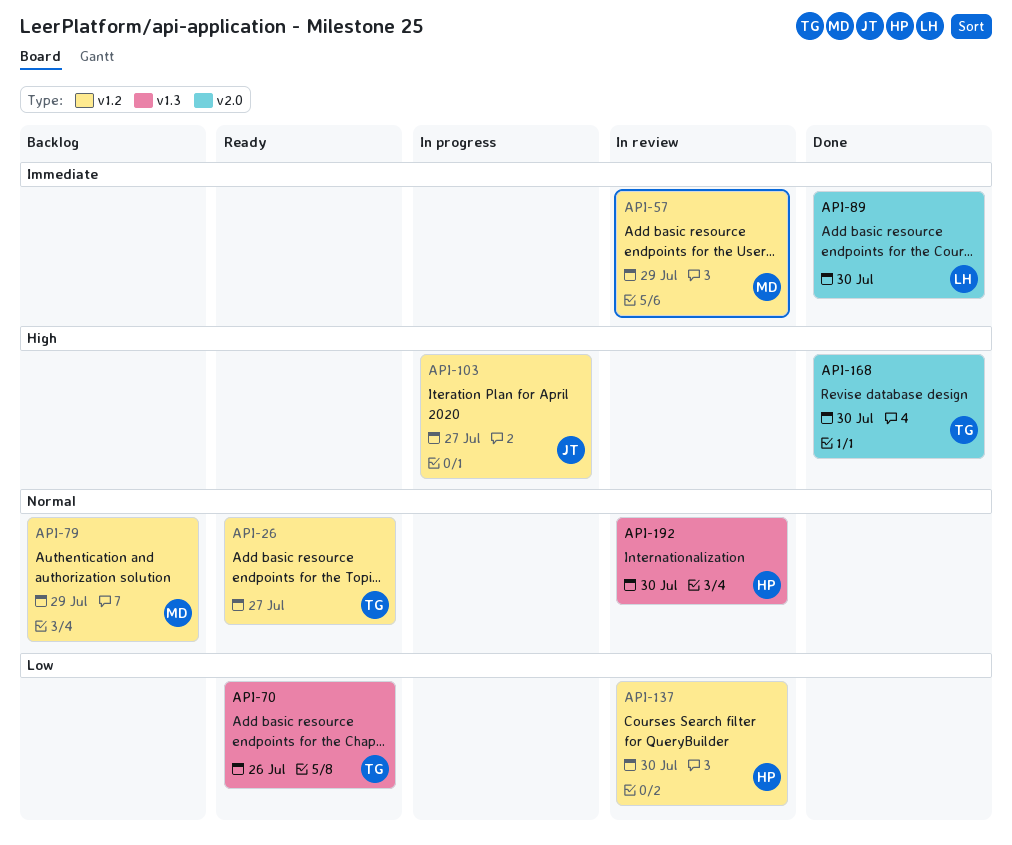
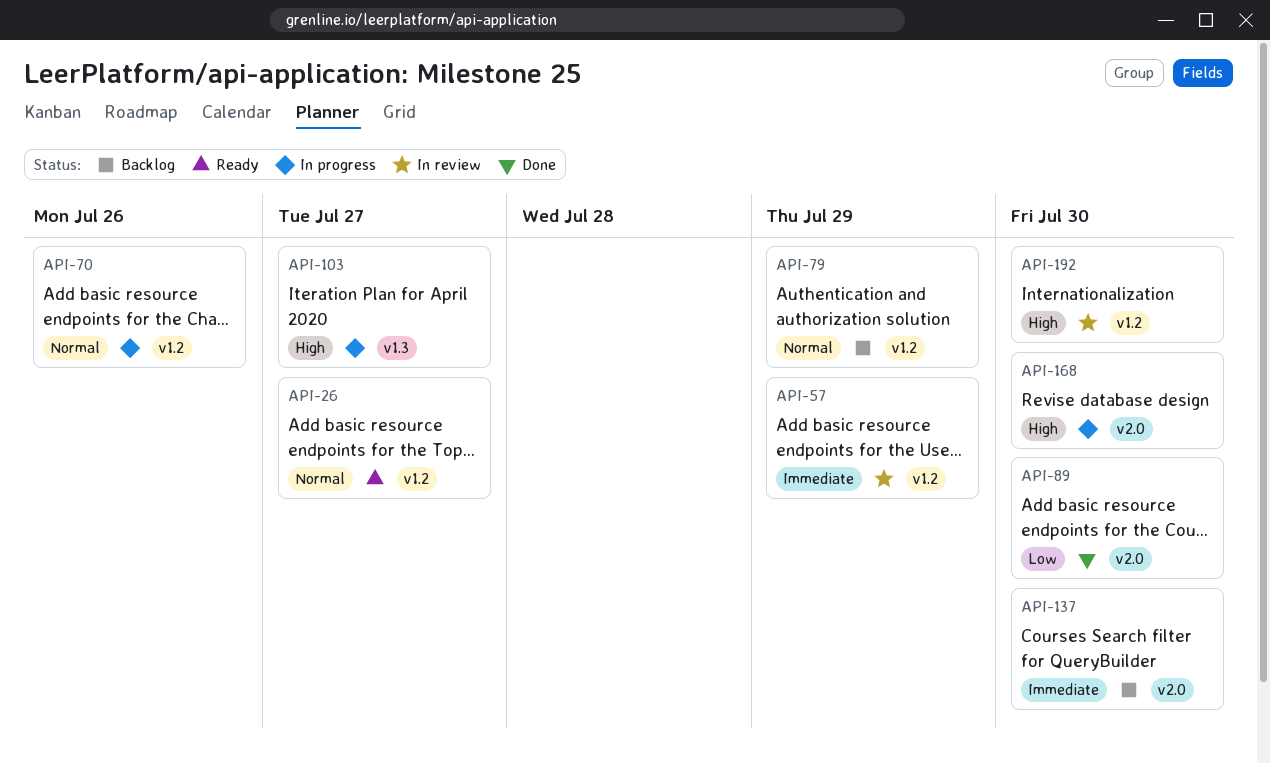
API-70, status: Ready -> In progress
API-70, priority: Low -> Normal
API-70, label: v1.3 -> v1.2
API-89, priority: Immediate -> Low
API-103, label: v1.2 -> v1.3
API-137, status: In review -> Backlog
API-137, priority: Low -> Immediate
API-137, label: v1.2 -> v2.0
API-168, status: Done -> In progress
API-192, priority: Normal -> High
API-192, label: v1.3 -> v1.2

